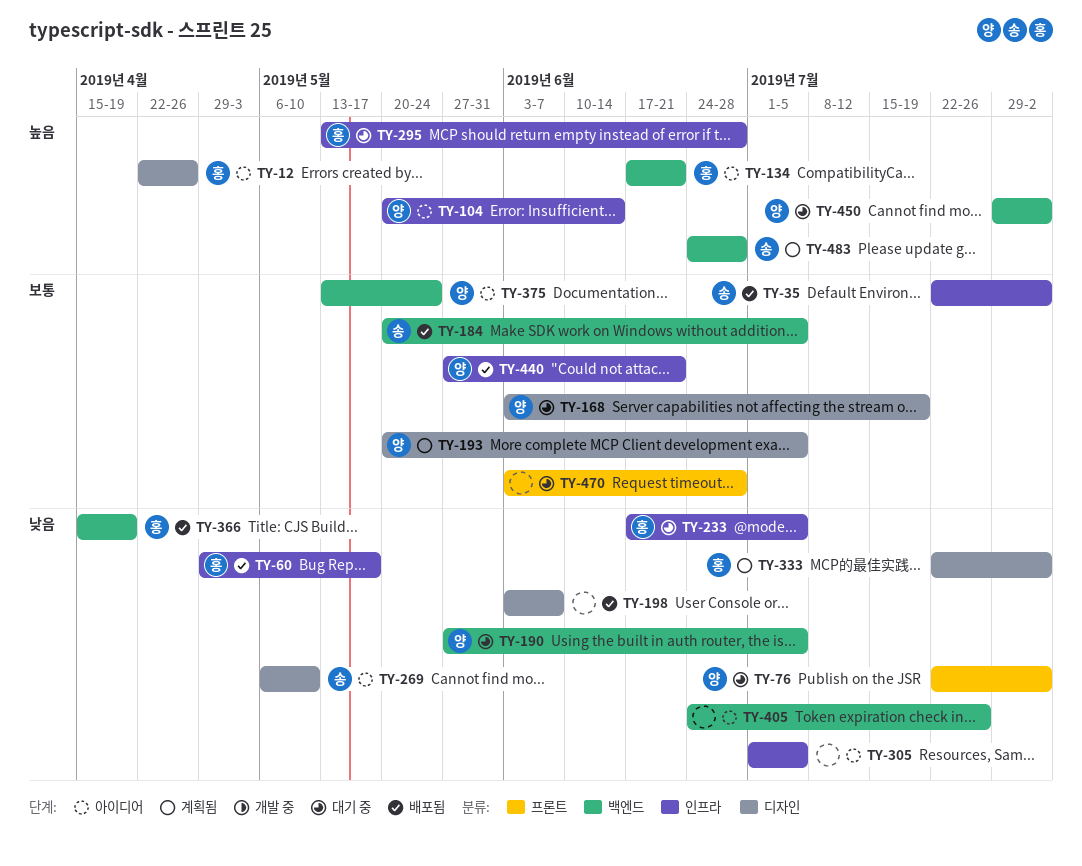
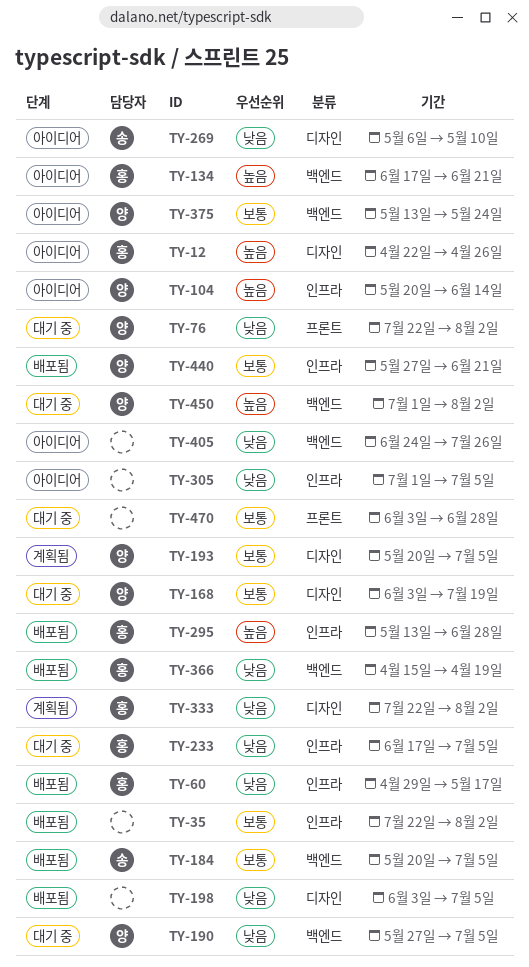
TY-35, owner: 송 -> none
TY-198, due: Jun 7 -> Jul 5
TY-295, status: 대기 중 -> 배포됨
TY-450, start: Jul 29 -> Jul 1
TY-483: present -> none

